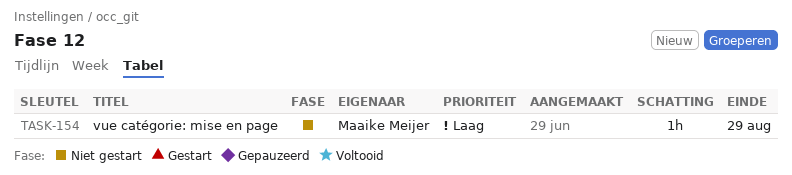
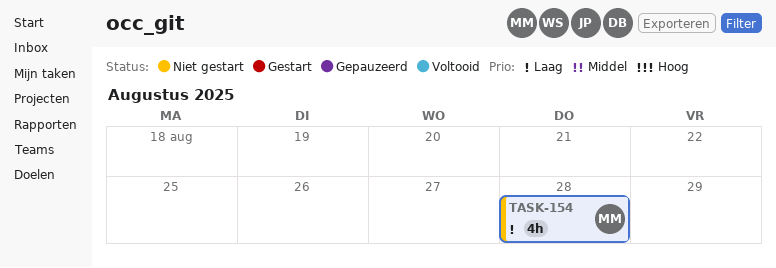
TASK-154, estimate: 1h -> 4h
TASK-154, due: Aug 29 -> Aug 28

